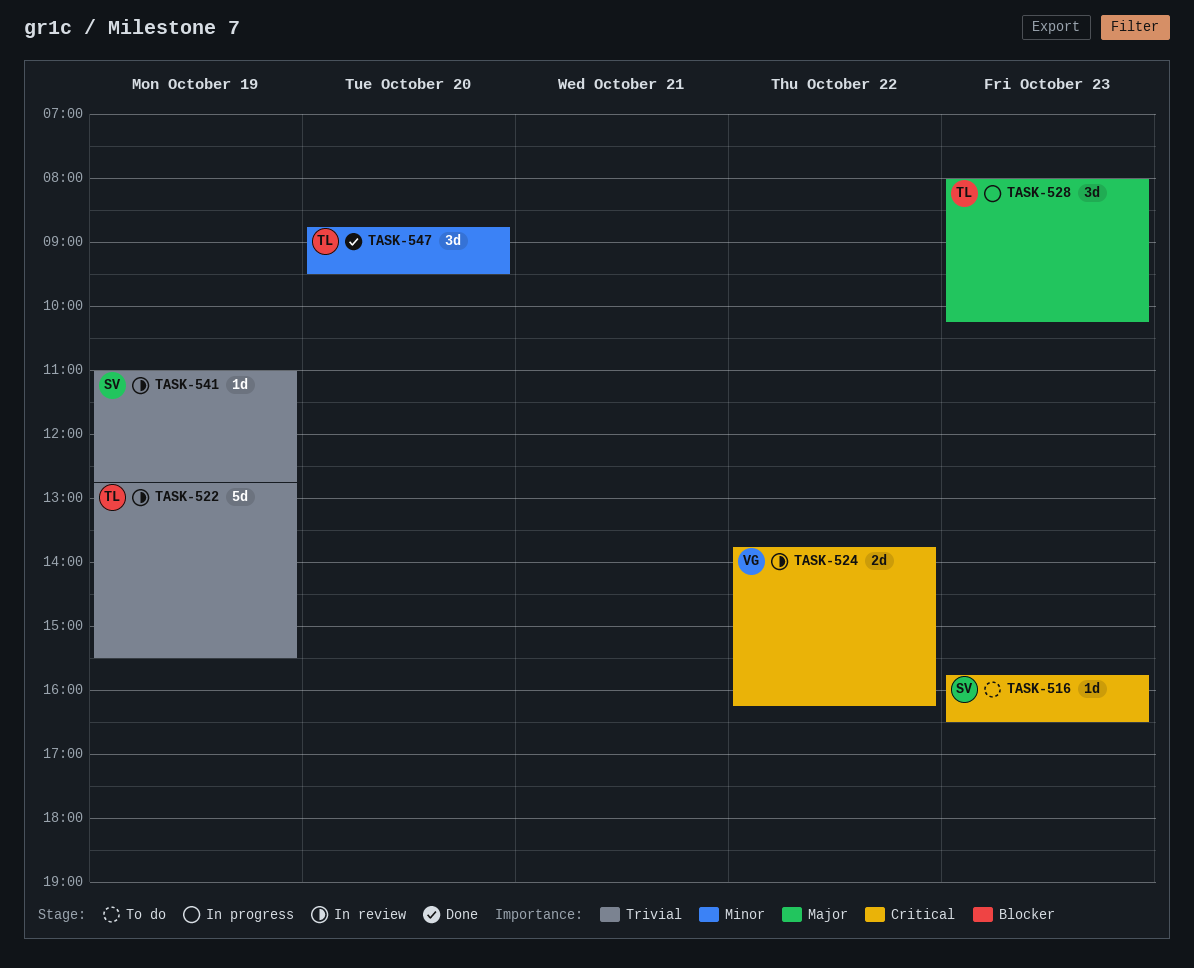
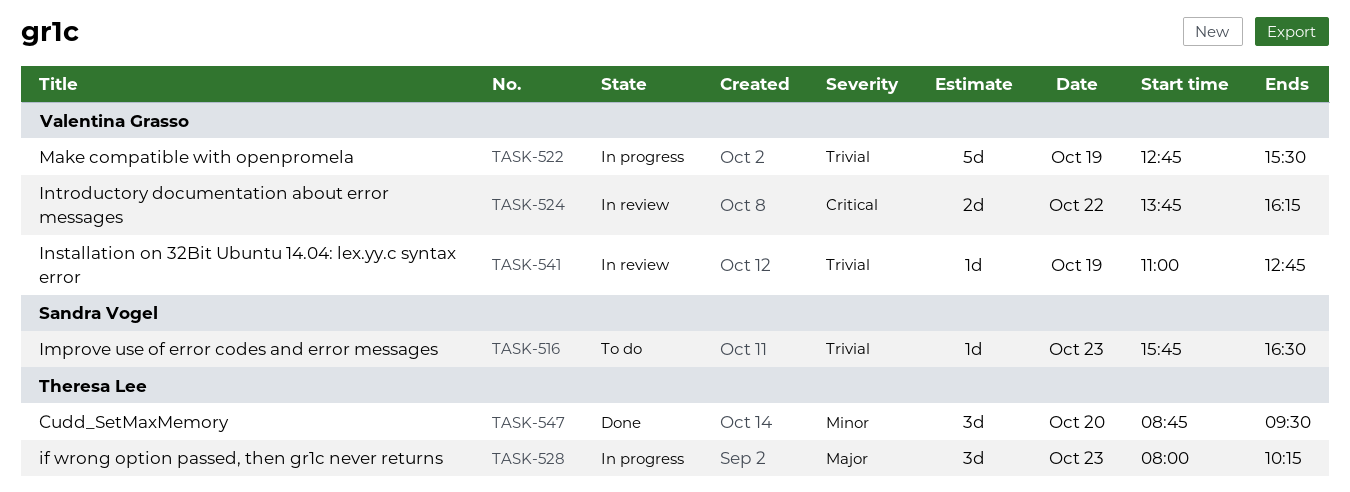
TASK-516, priority: Critical -> Trivial
TASK-522, status: In review -> In progress
TASK-522, owner: Theresa Lee -> Valentina Grasso
TASK-541, owner: Sandra Vogel -> Valentina Grasso

